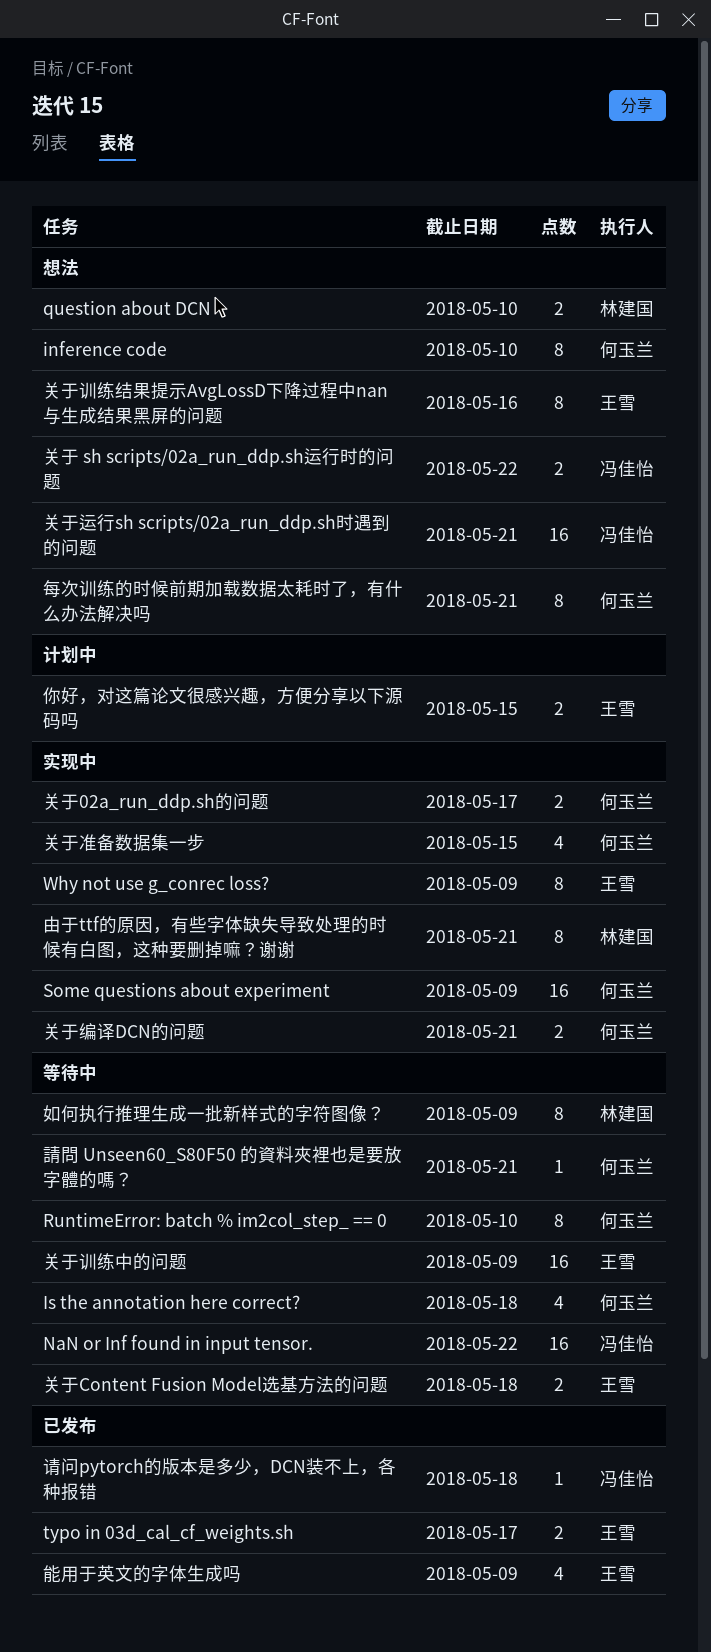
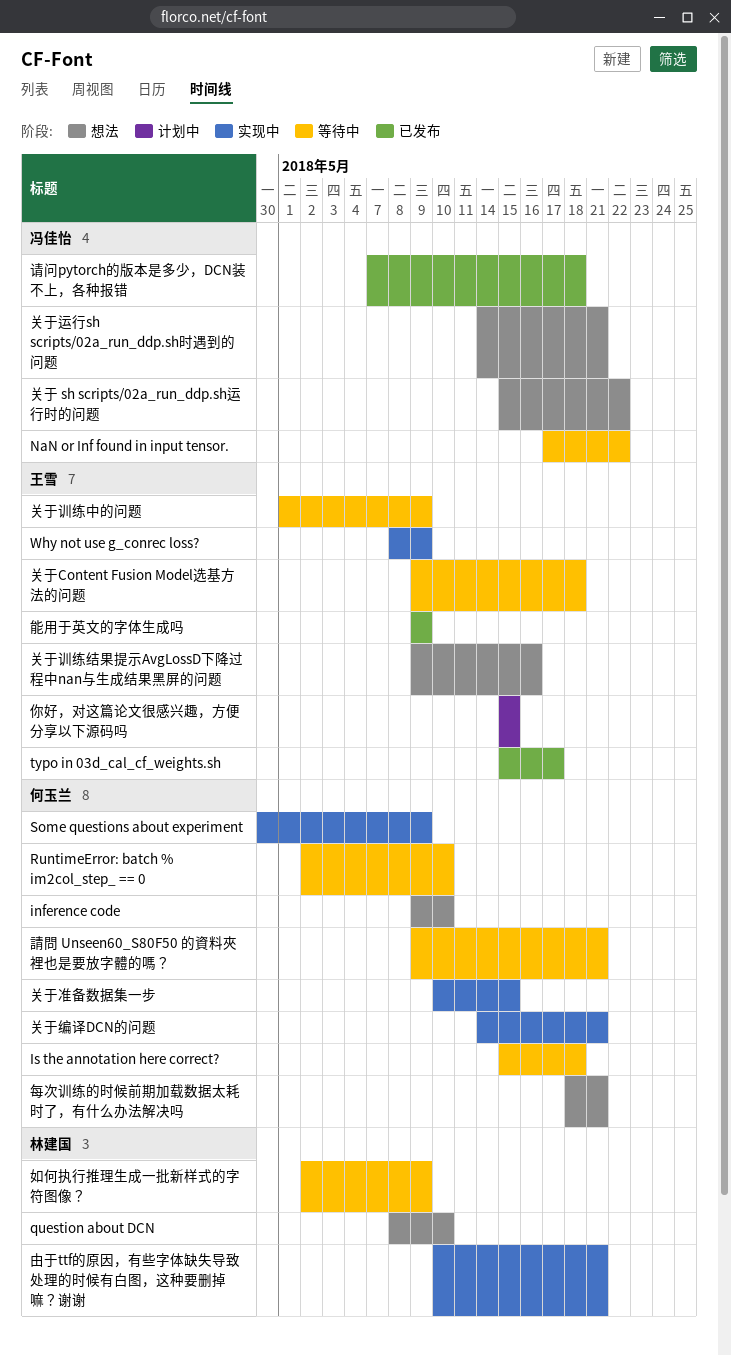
关于02a_run_ddp.sh的问题: present -> none

